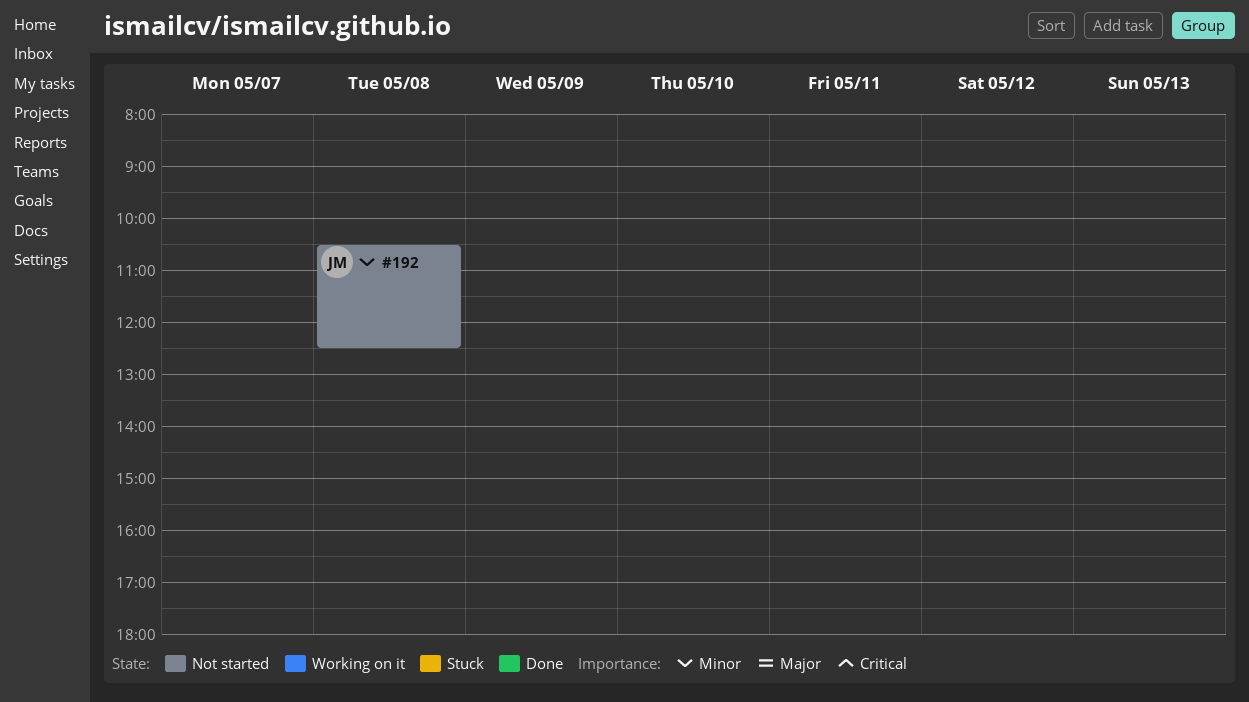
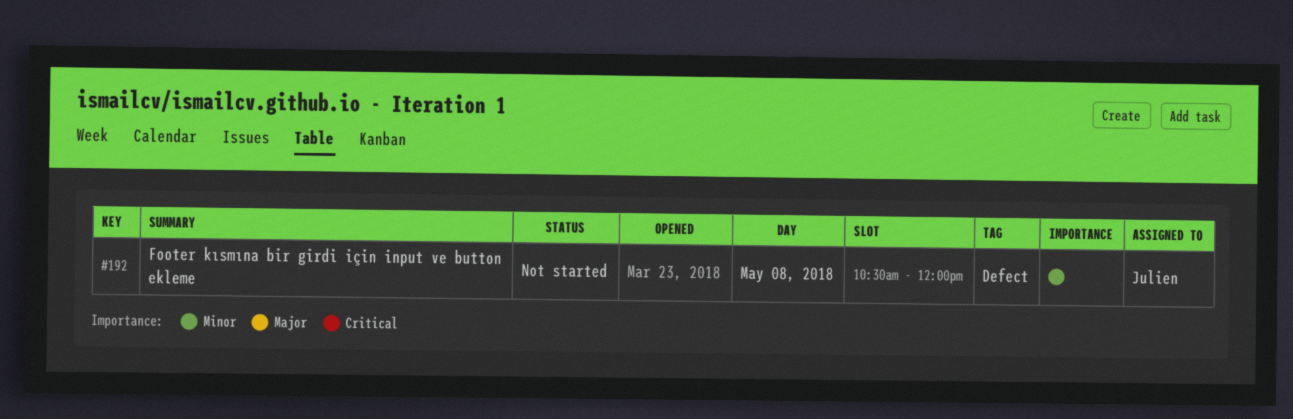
#192, ends: 12:30 -> 12:00

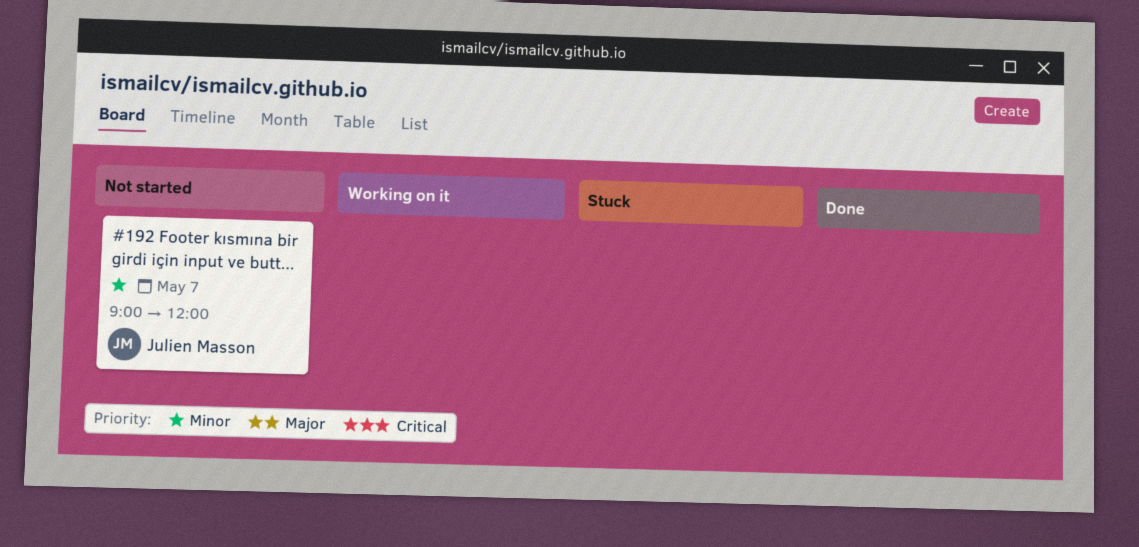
#192, day: May 8 -> May 7
#192, begins: 10:30 -> 09:00

